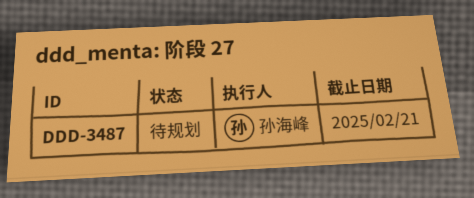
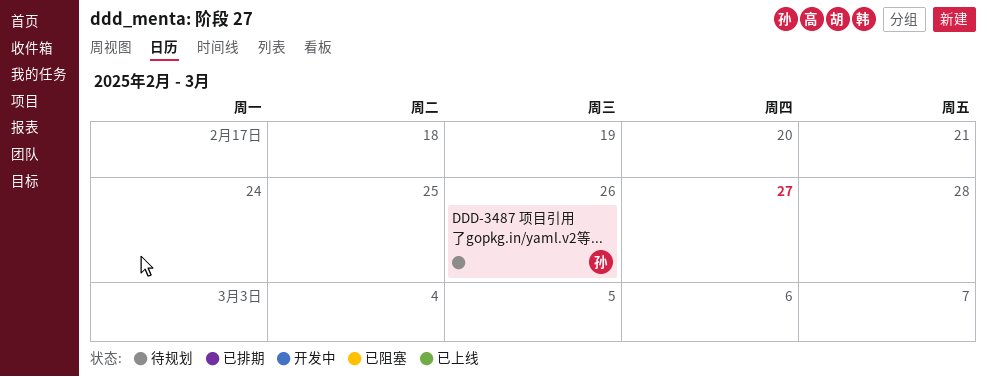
DDD-3487, due: Feb 21 -> Feb 26

